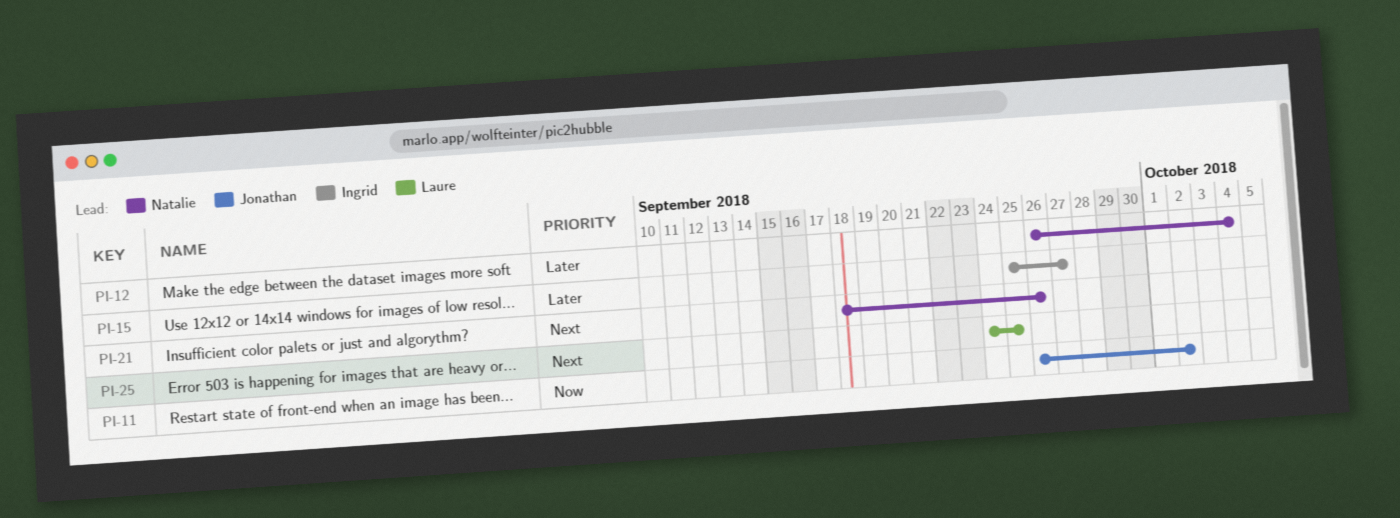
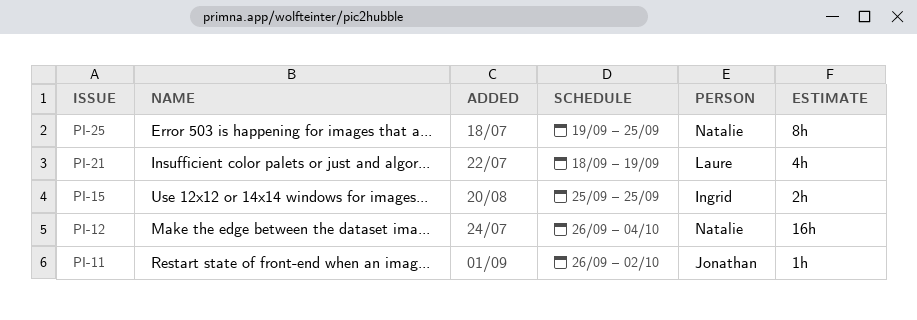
PI-15, due: Sep 27 -> Sep 25
PI-21, owner: Natalie -> Laure
PI-21, due: Sep 26 -> Sep 19
PI-25, owner: Laure -> Natalie
PI-25, start: Sep 24 -> Sep 19

